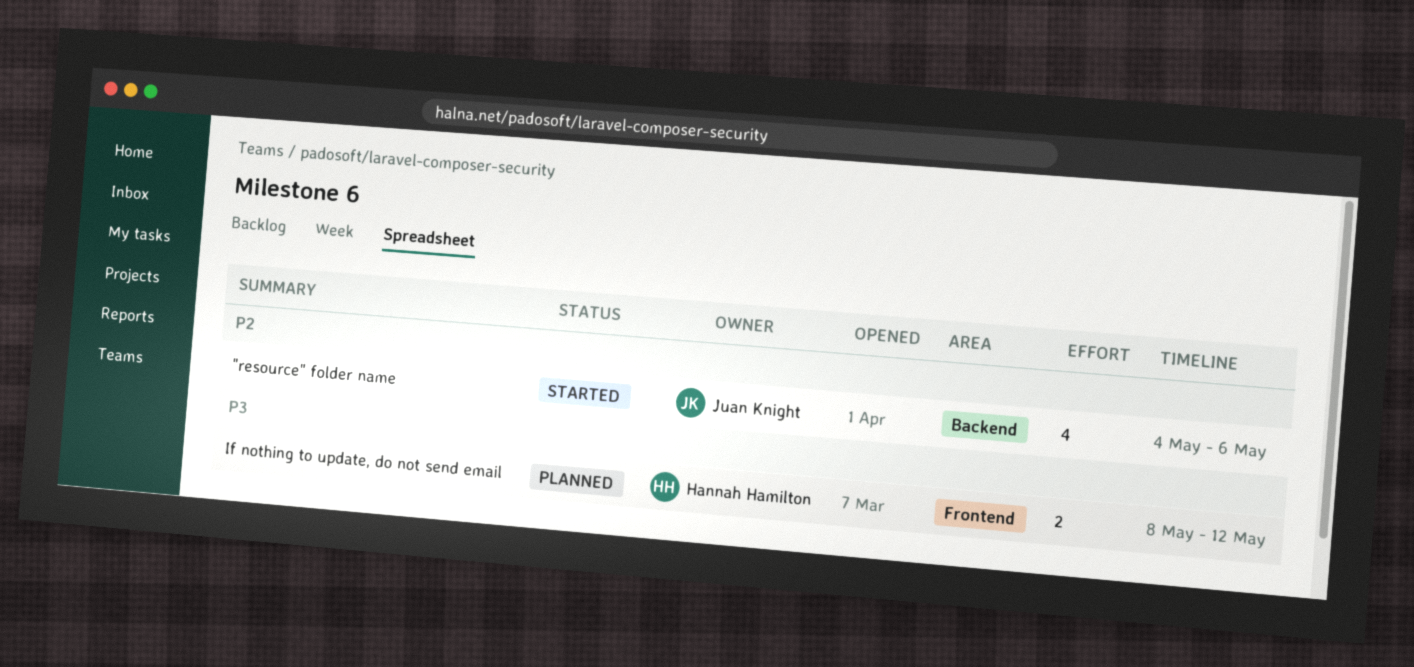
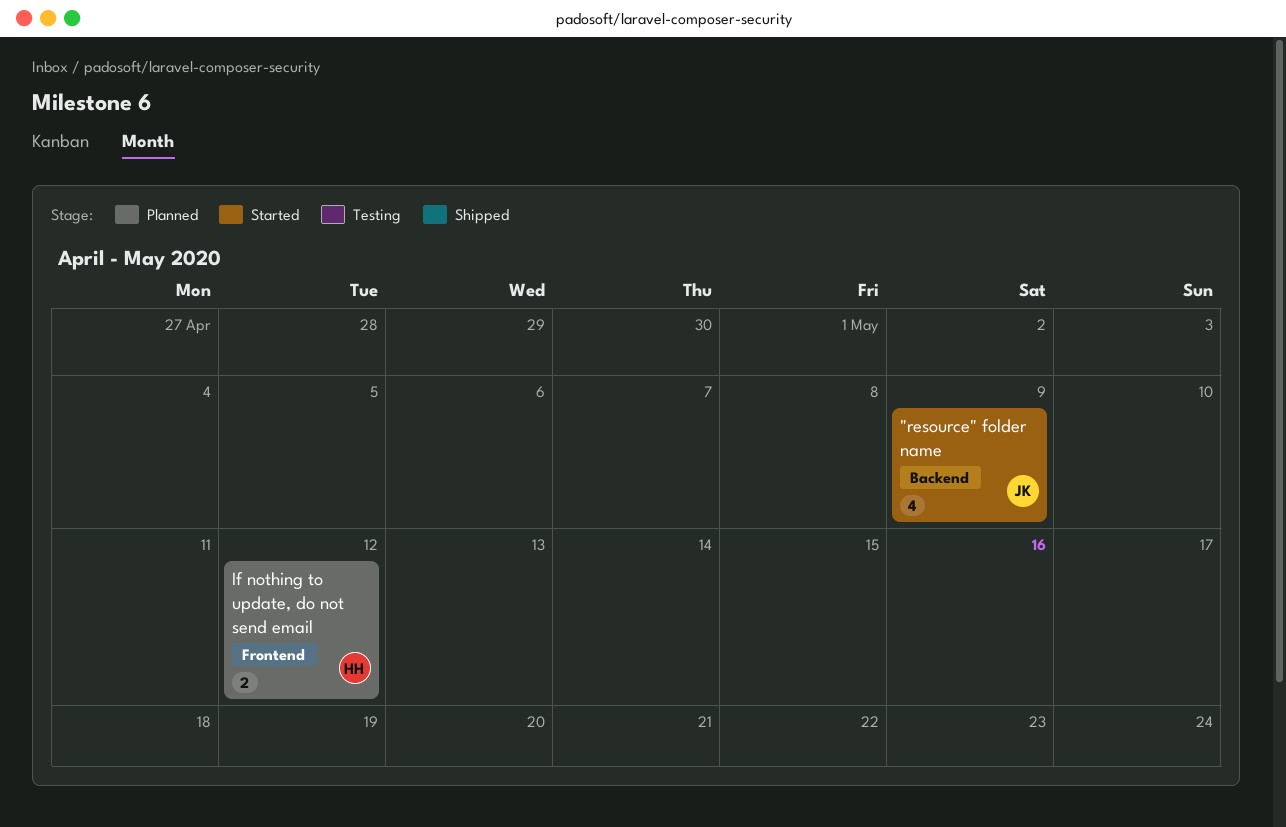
"resource" folder name, due: May 6 -> May 9

